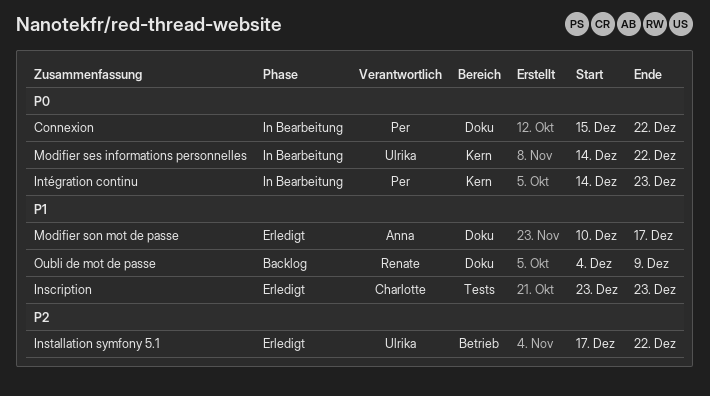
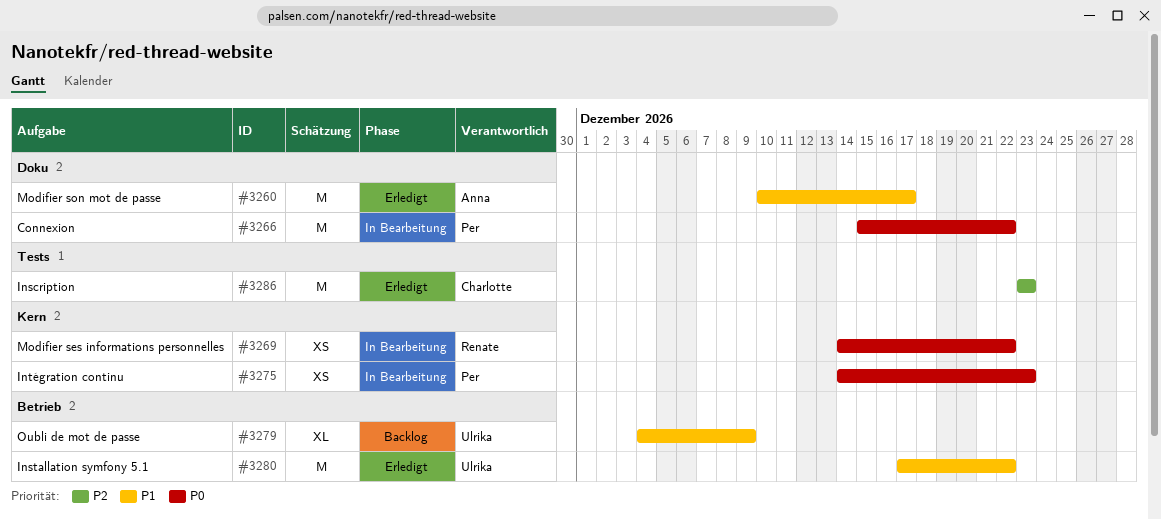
Inscription, priority: P1 -> P2
Installation symfony 5.1, priority: P2 -> P1
Modifier ses informations personnelles, owner: Ulrika -> Renate
Oubli de mot de passe, owner: Renate -> Ulrika
Oubli de mot de passe, label: Doku -> Betrieb

